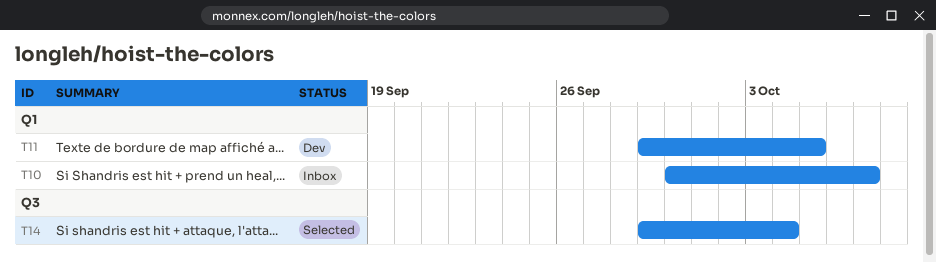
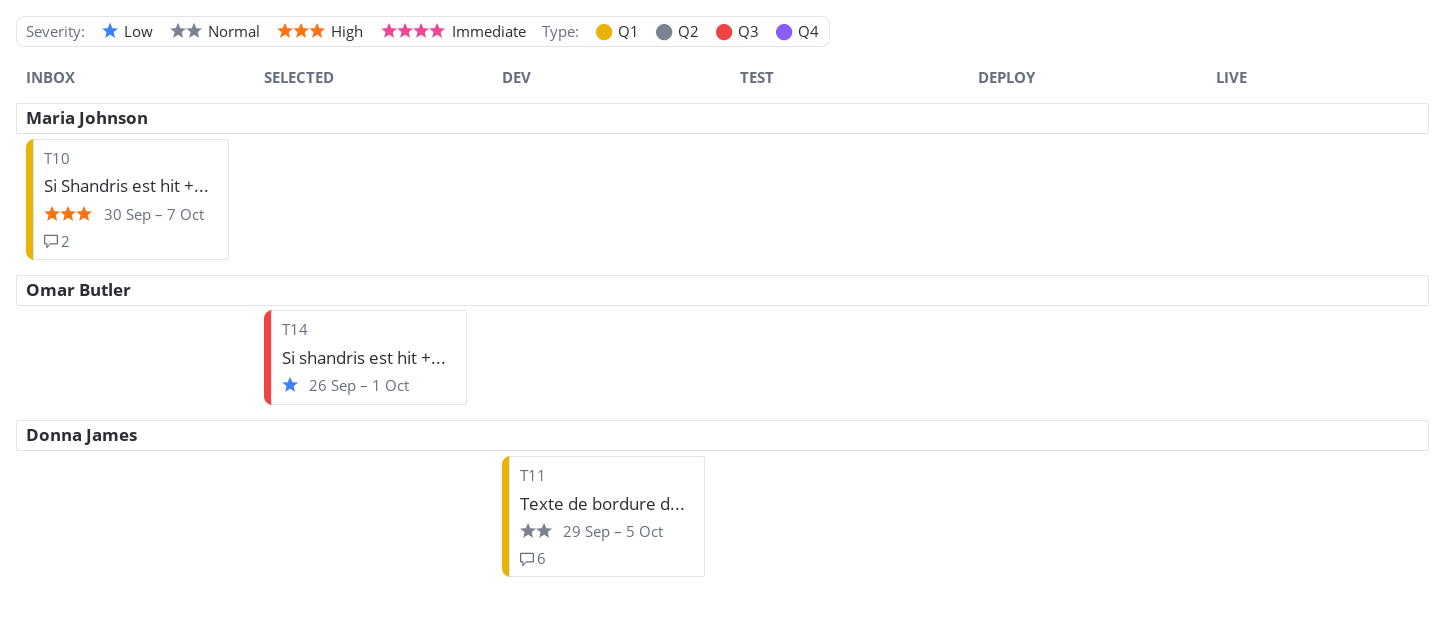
T14, start: Sep 29 -> Sep 26
T14, due: Oct 4 -> Oct 1

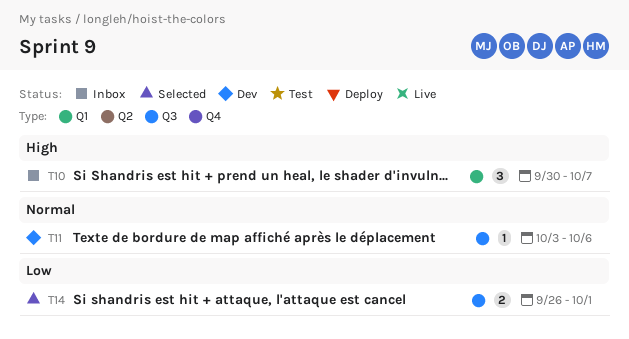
T11, label: Q1 -> Q3
T11, start: Sep 29 -> Oct 3
T11, due: Oct 5 -> Oct 6

